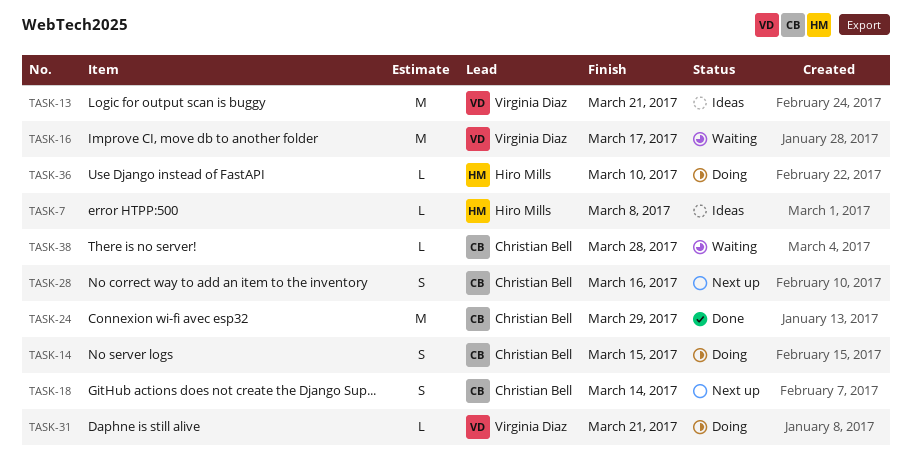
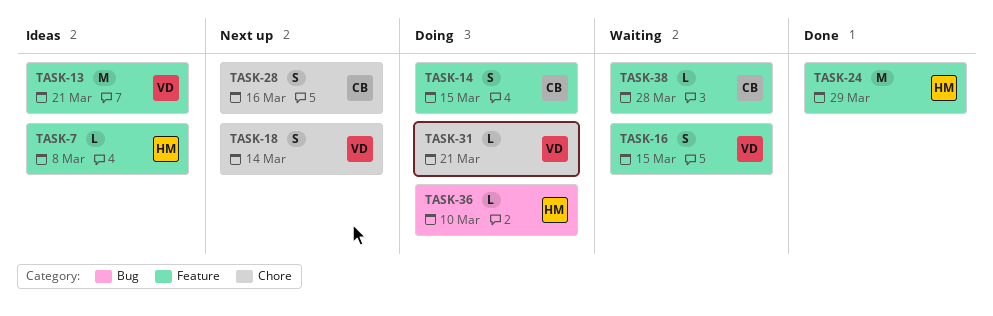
TASK-16, estimate: M -> S
TASK-16, due: Mar 17 -> Mar 15
TASK-18, owner: Christian Bell -> Virginia Diaz
TASK-24, owner: Christian Bell -> Hiro Mills

